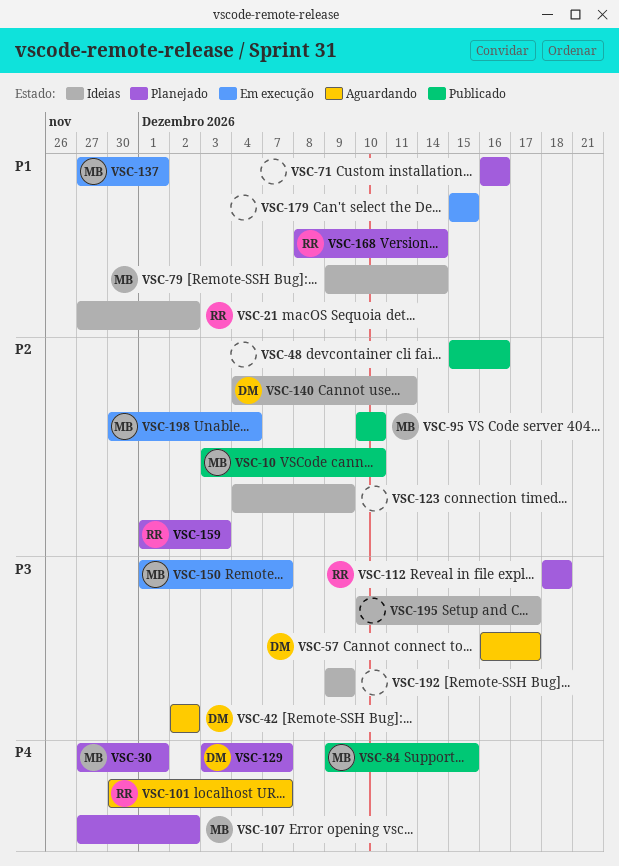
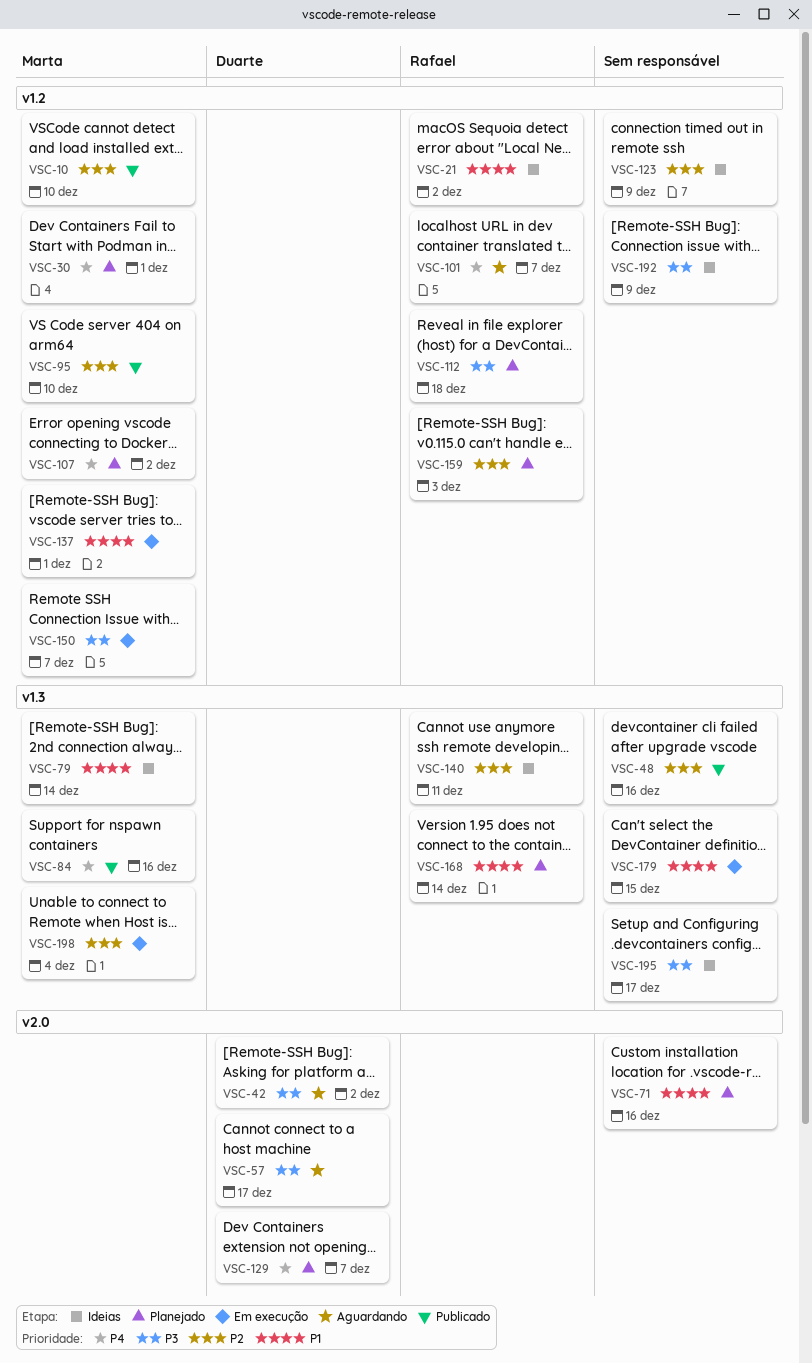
VSC-84, due: Dec 15 -> Dec 16
VSC-140, owner: Duarte -> Rafael

